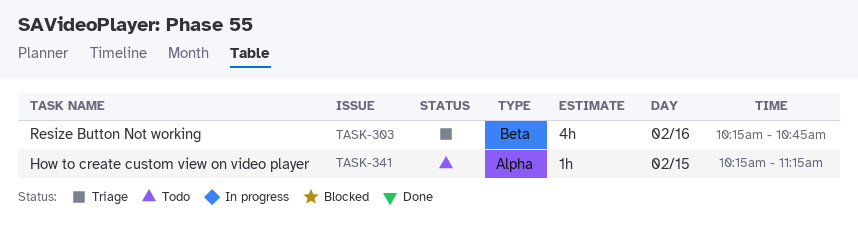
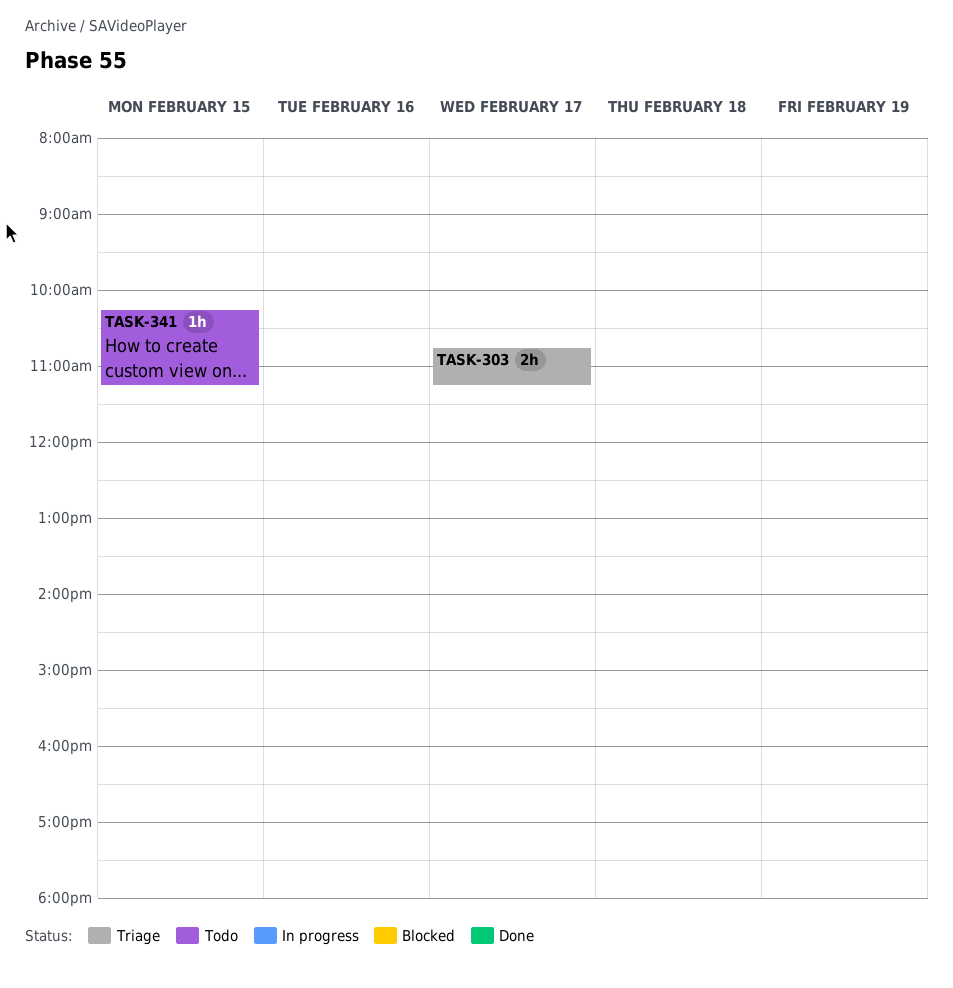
TASK-303, estimate: 4h -> 2h
TASK-303, day: Feb 16 -> Feb 17
TASK-303, begins: 10:15 -> 10:45
TASK-303, ends: 10:45 -> 11:15

